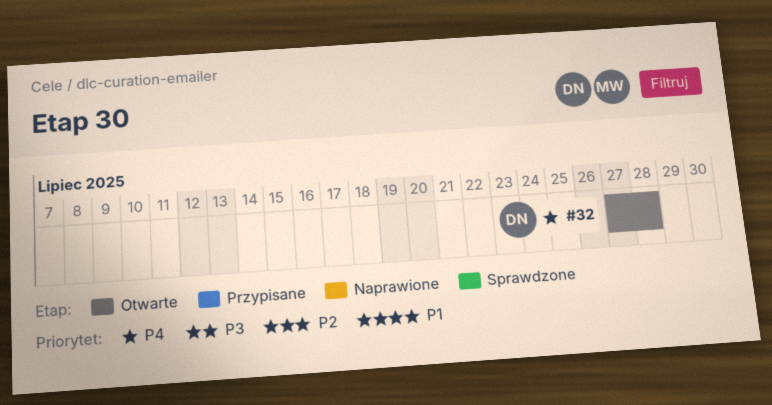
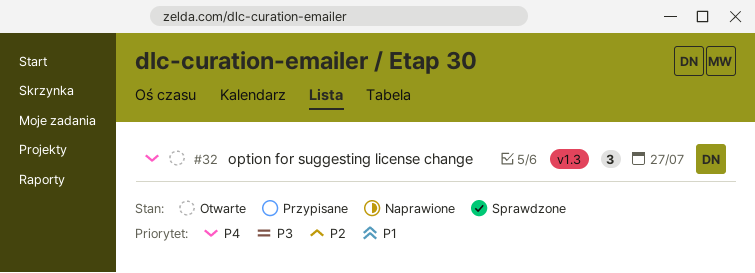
#32, due: Jul 28 -> Jul 27

